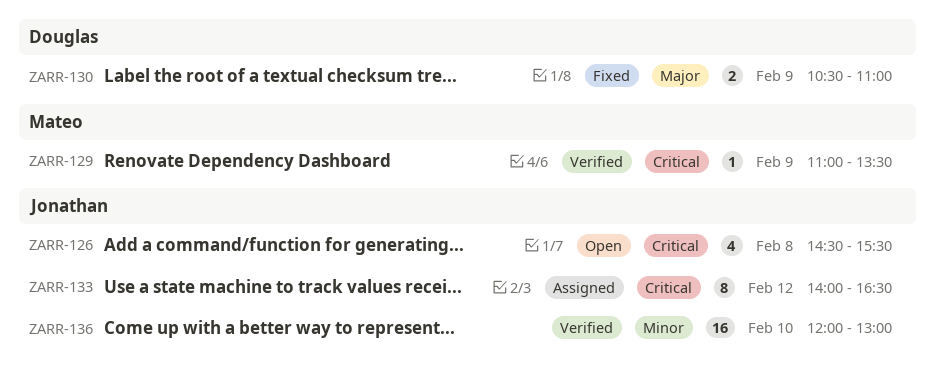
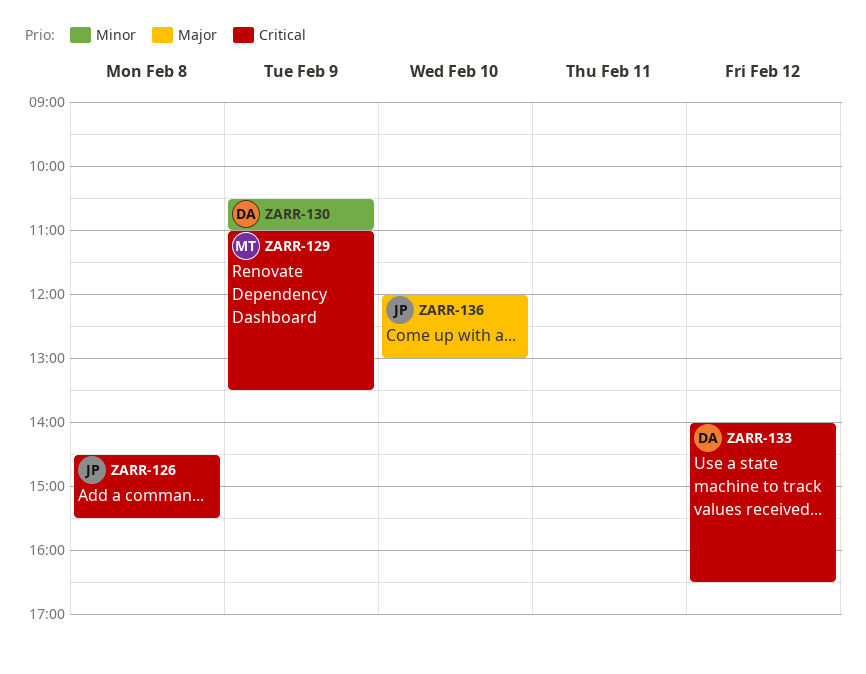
ZARR-130, priority: Major -> Minor
ZARR-133, owner: Jonathan -> Douglas
ZARR-136, priority: Minor -> Major

